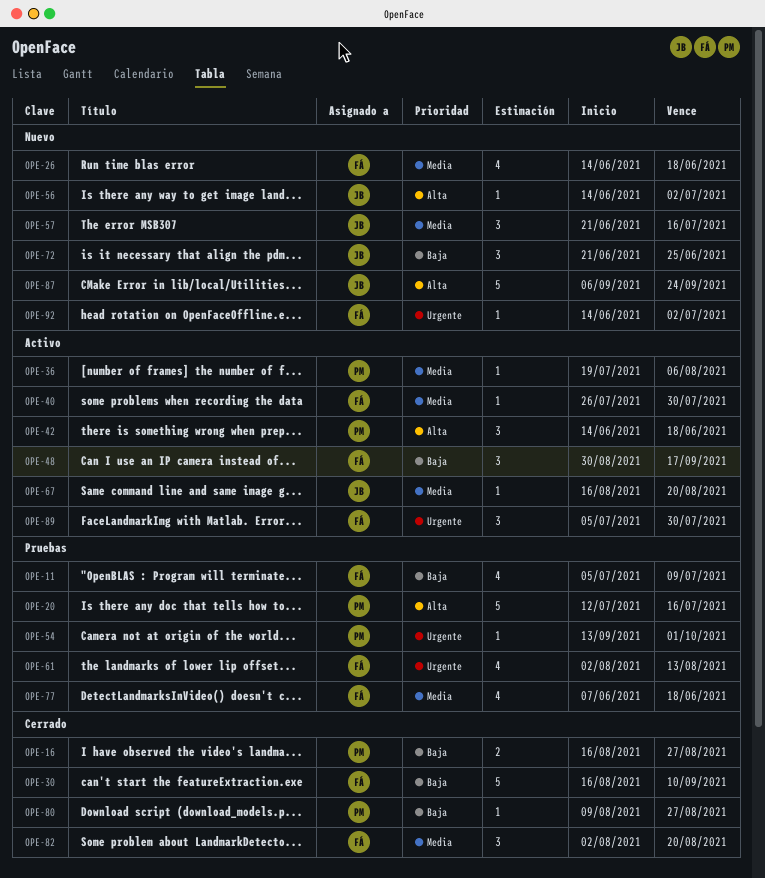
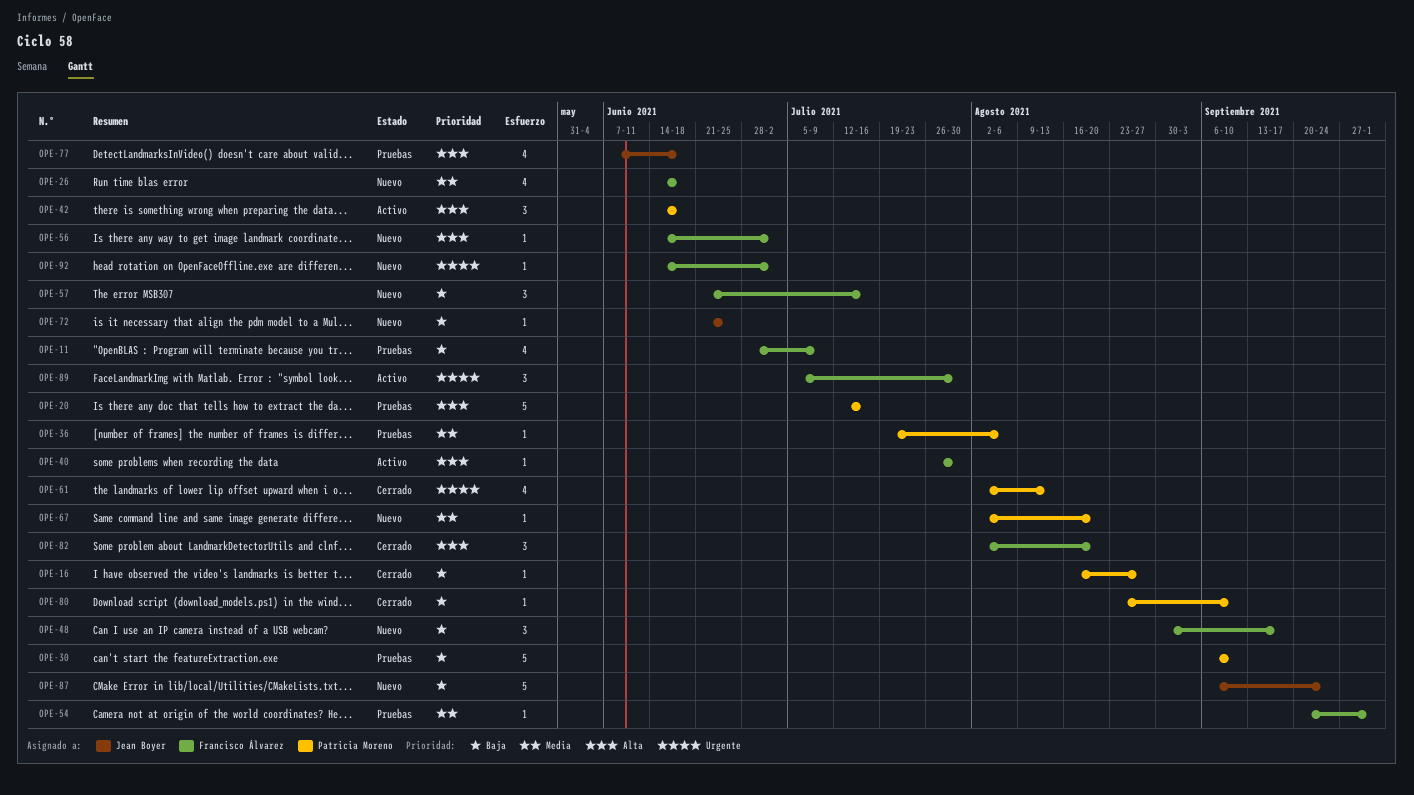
OPE-11, start: Jul 5 -> Jun 28
OPE-16, estimate: 2 -> 1
OPE-30, status: Cerrado -> Pruebas
OPE-30, owner: Francisco Álvarez -> Patricia Moreno
OPE-30, start: Aug 16 -> Sep 6
OPE-36, status: Activo -> Pruebas
OPE-40, priority: Media -> Alta
OPE-48, status: Activo -> Nuevo
OPE-54, owner: Patricia Moreno -> Francisco Álvarez
OPE-54, priority: Urgente -> Media
OPE-54, start: Sep 13 -> Sep 20
OPE-56, owner: Jean Boyer -> Francisco Álvarez
OPE-57, owner: Jean Boyer -> Francisco Álvarez
OPE-57, priority: Media -> Baja
OPE-61, status: Pruebas -> Cerrado
OPE-61, owner: Francisco Álvarez -> Patricia Moreno
OPE-67, status: Activo -> Nuevo
OPE-67, owner: Jean Boyer -> Patricia Moreno
OPE-67, start: Aug 16 -> Aug 2
OPE-72, estimate: 3 -> 1
OPE-77, owner: Francisco Álvarez -> Jean Boyer
OPE-77, priority: Media -> Alta
OPE-80, start: Aug 9 -> Aug 23
OPE-80, due: Aug 27 -> Sep 10
OPE-82, priority: Media -> Alta
OPE-87, priority: Alta -> Baja

